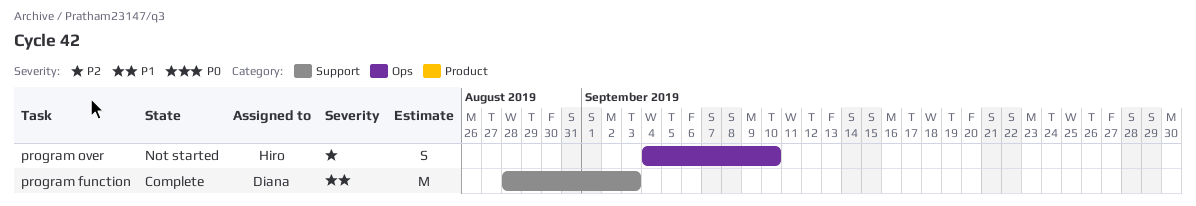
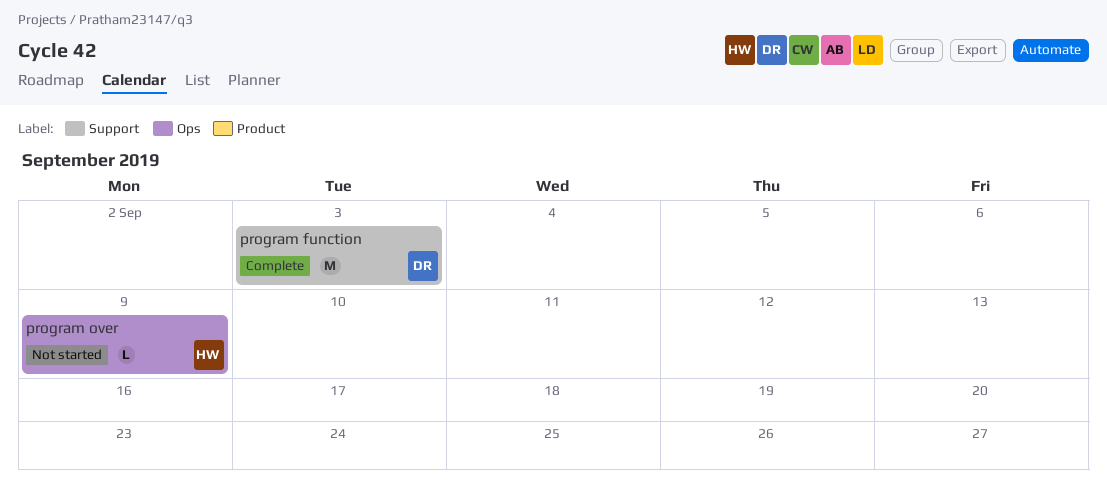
program over, estimate: S -> L
program over, due: Sep 10 -> Sep 9

